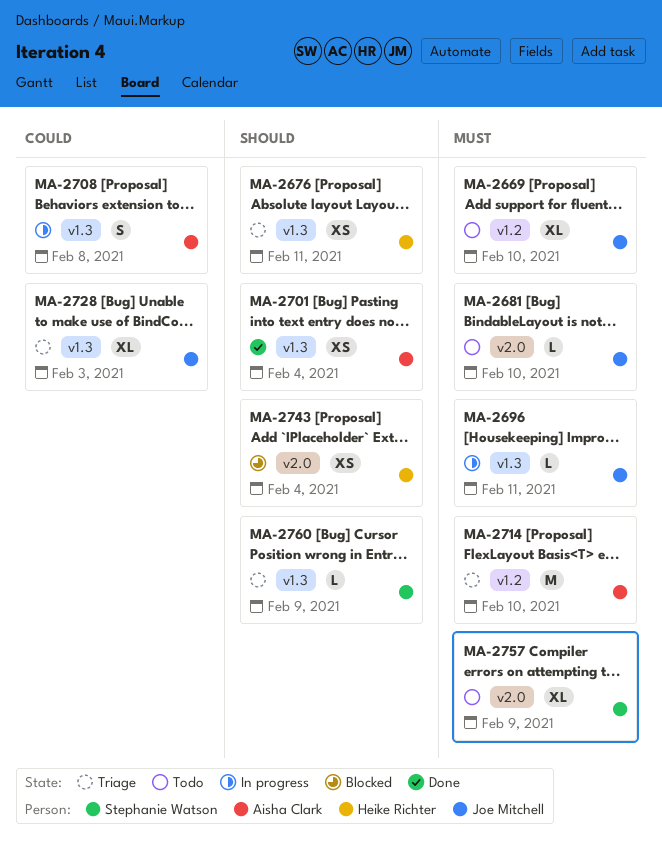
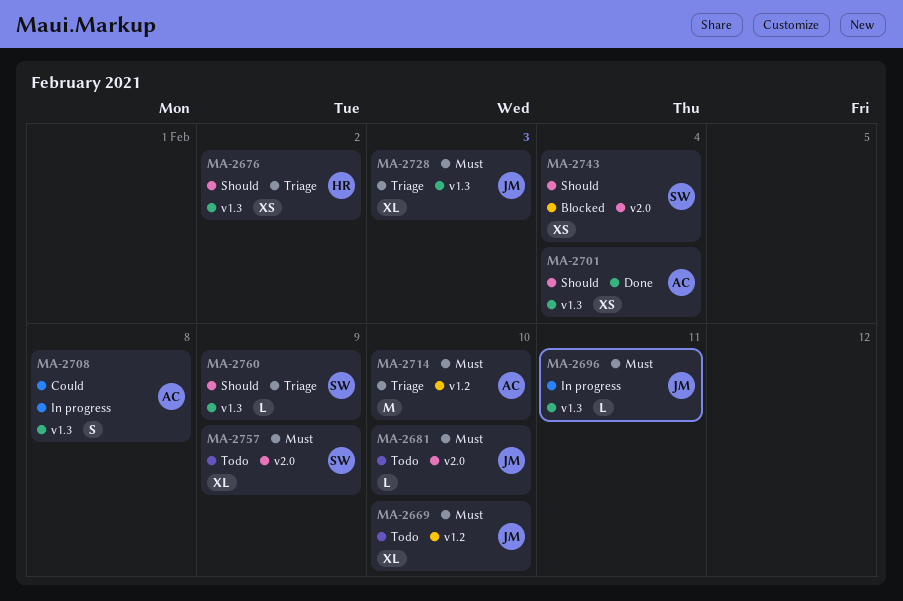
MA-2676, due: Feb 11 -> Feb 2
MA-2728, priority: Could -> Must
MA-2743, owner: Heike Richter -> Stephanie Watson

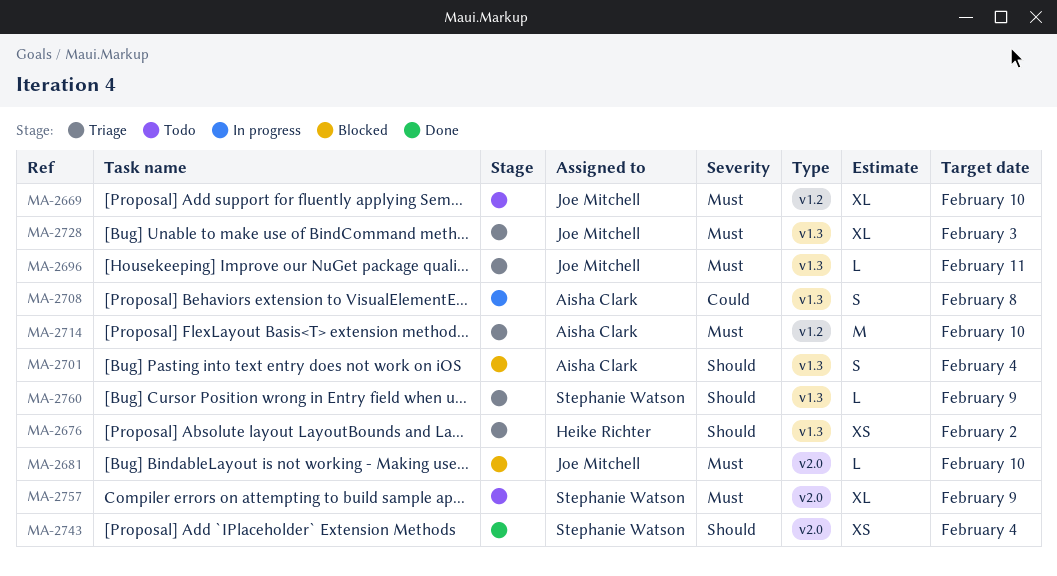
MA-2681, status: Todo -> Blocked
MA-2696, status: In progress -> Triage
MA-2701, status: Done -> Blocked
MA-2701, estimate: XS -> S
MA-2743, status: Blocked -> Done

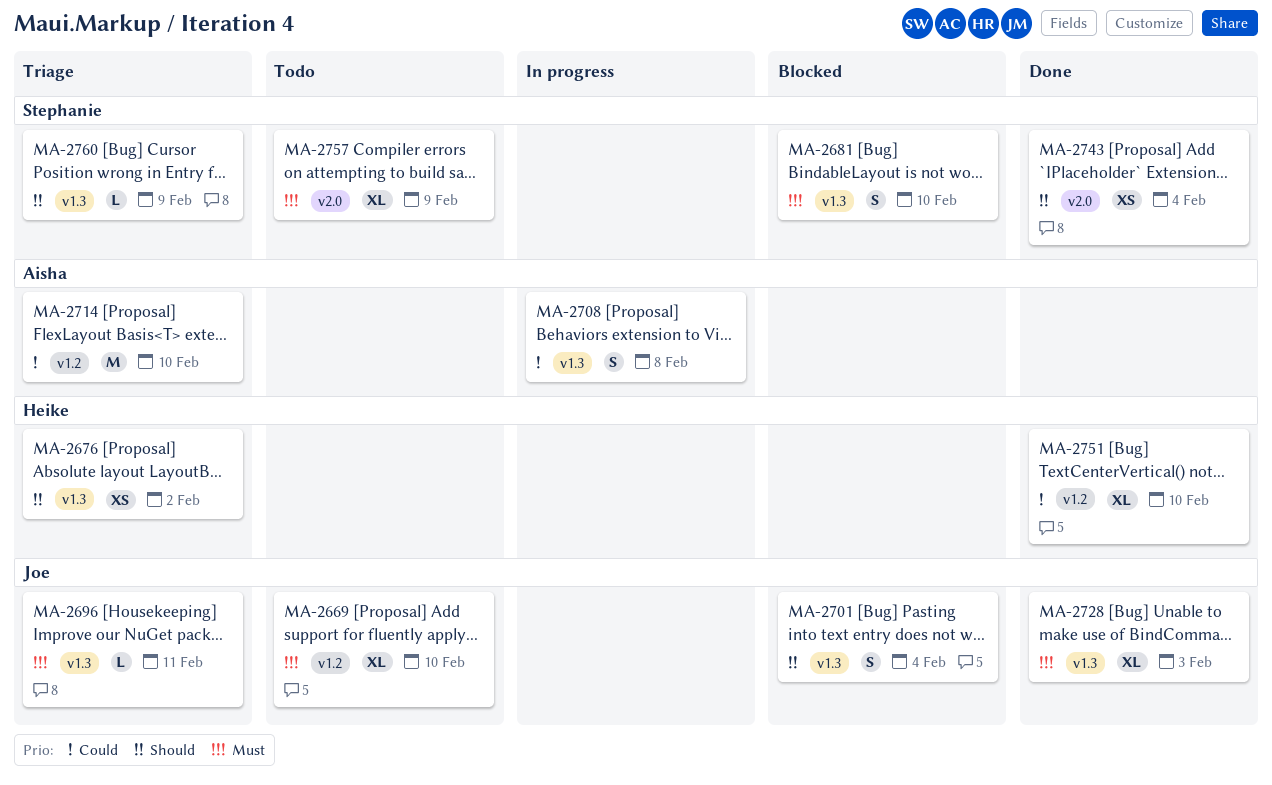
MA-2681, owner: Joe Mitchell -> Stephanie Watson
MA-2681, label: v2.0 -> v1.3
MA-2681, estimate: L -> S
MA-2701, owner: Aisha Clark -> Joe Mitchell
MA-2714, priority: Must -> Could
MA-2728, status: Triage -> Done
MA-2751: none -> present

